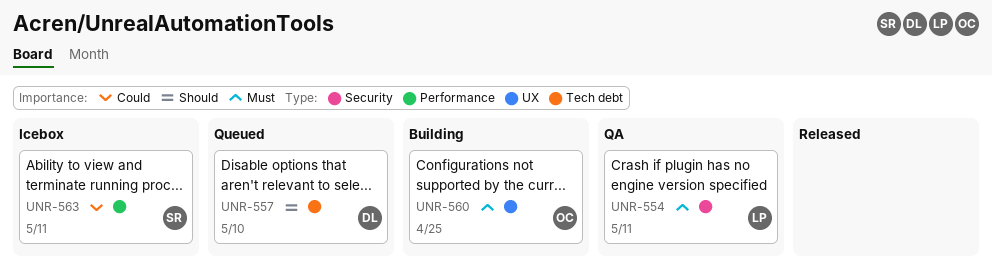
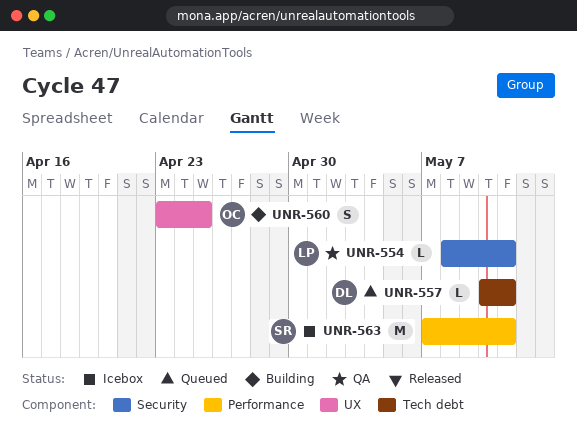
UNR-557, due: May 10 -> May 11

